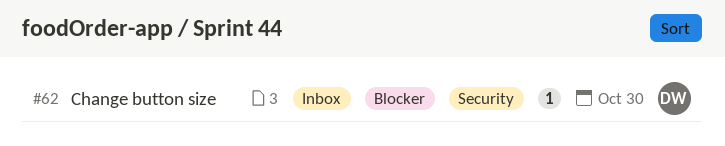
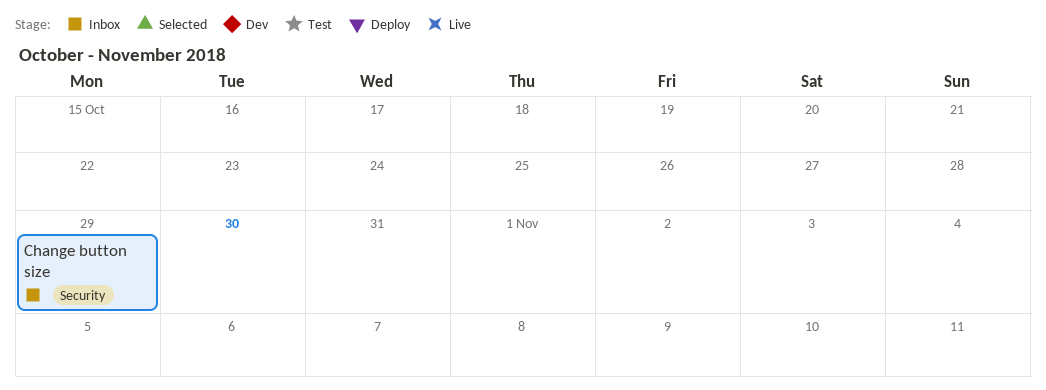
Change button size, due: Oct 30 -> Oct 29

